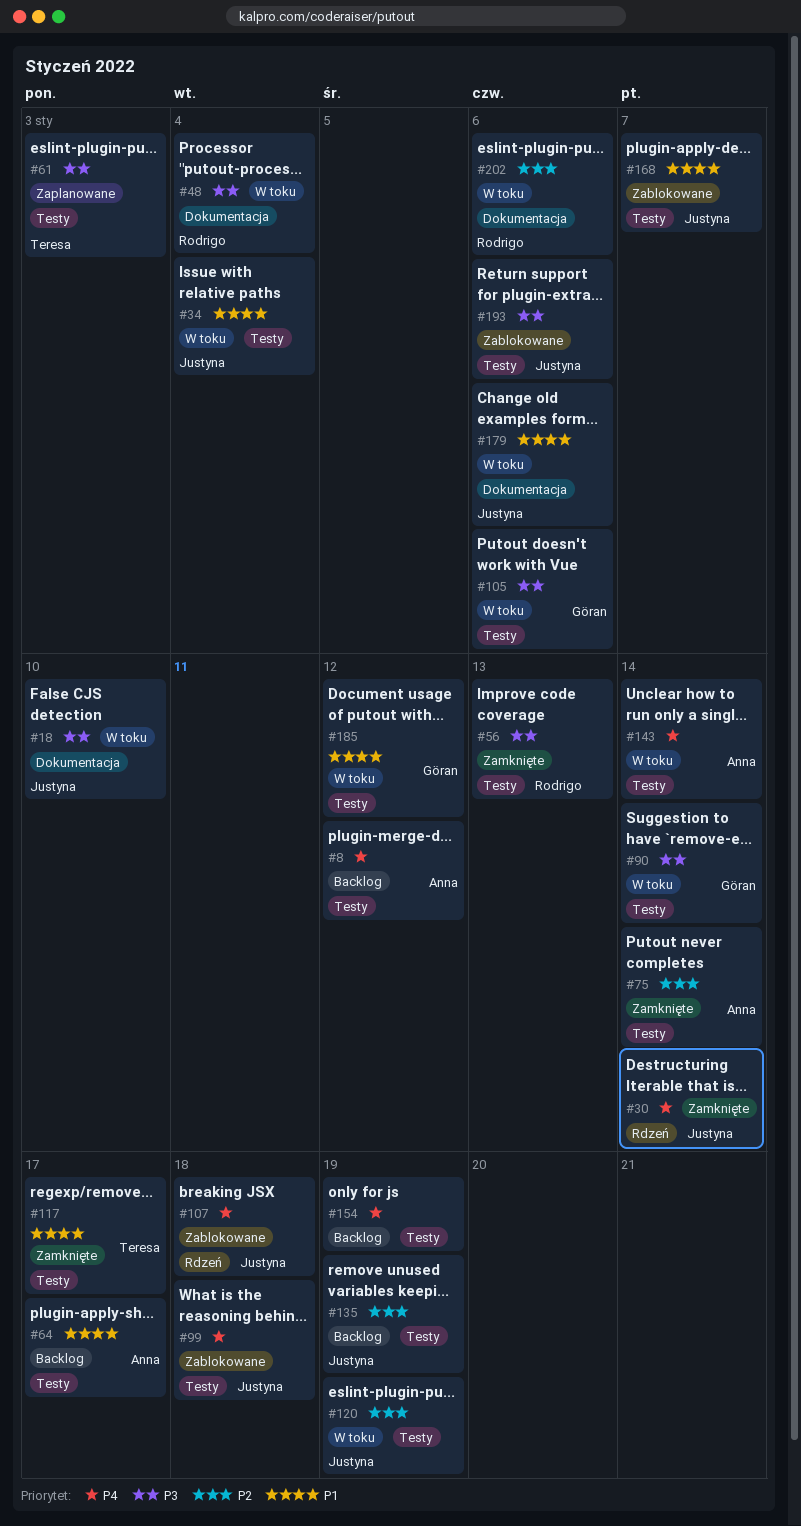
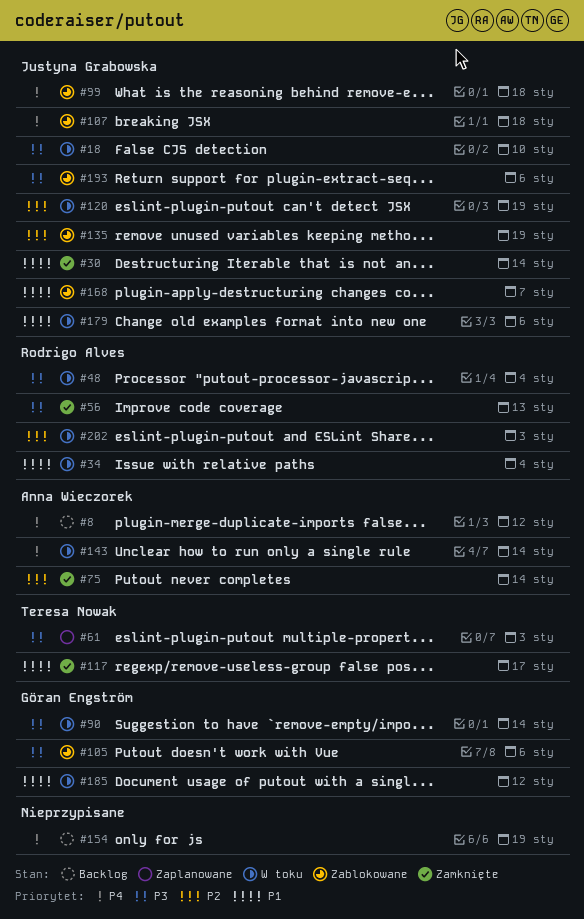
#30, priority: P4 -> P1
#34, owner: Justyna Grabowska -> Rodrigo Alves
#64: present -> none
#105, status: W toku -> Zablokowane
#135, status: Backlog -> Zablokowane
#202, due: Jan 6 -> Jan 3

